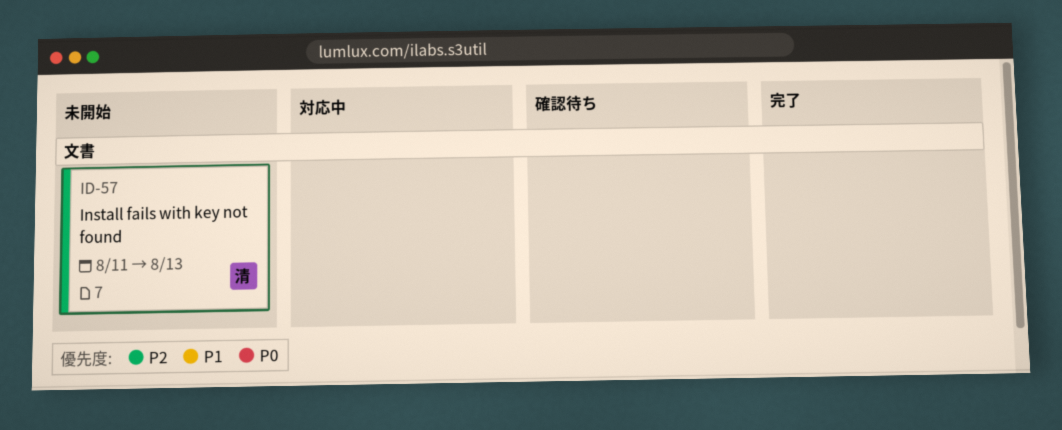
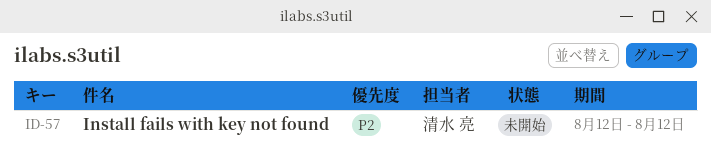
ID-57, start: Aug 11 -> Aug 12
ID-57, due: Aug 13 -> Aug 12

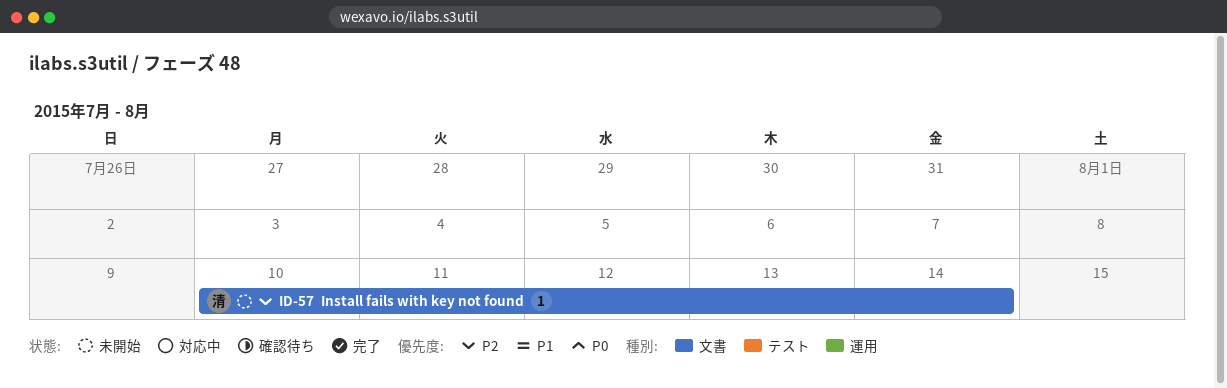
ID-57, start: Aug 12 -> Aug 10
ID-57, due: Aug 12 -> Aug 14

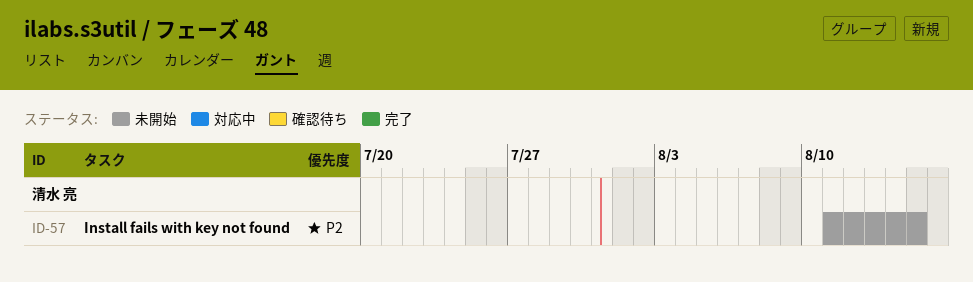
ID-57, start: Aug 10 -> Aug 11
ID-57, due: Aug 14 -> Aug 15

